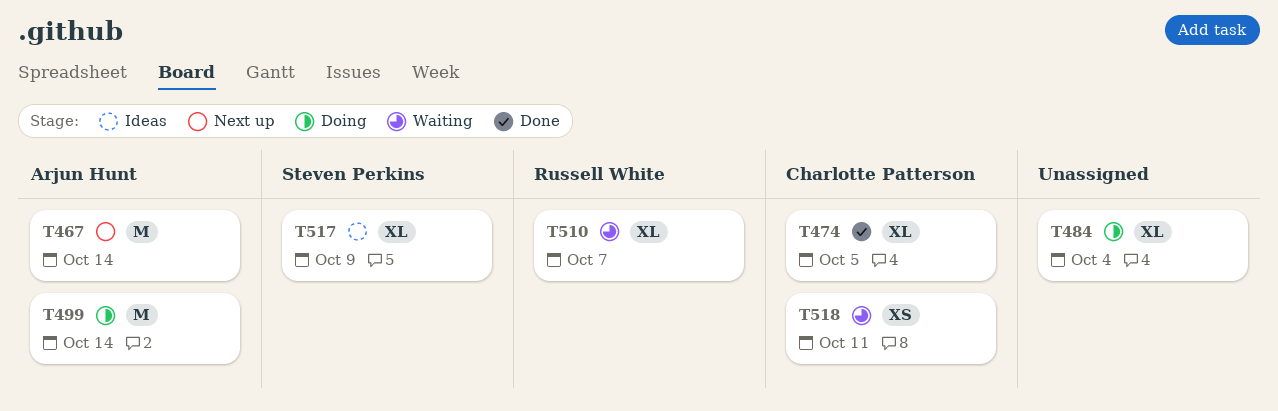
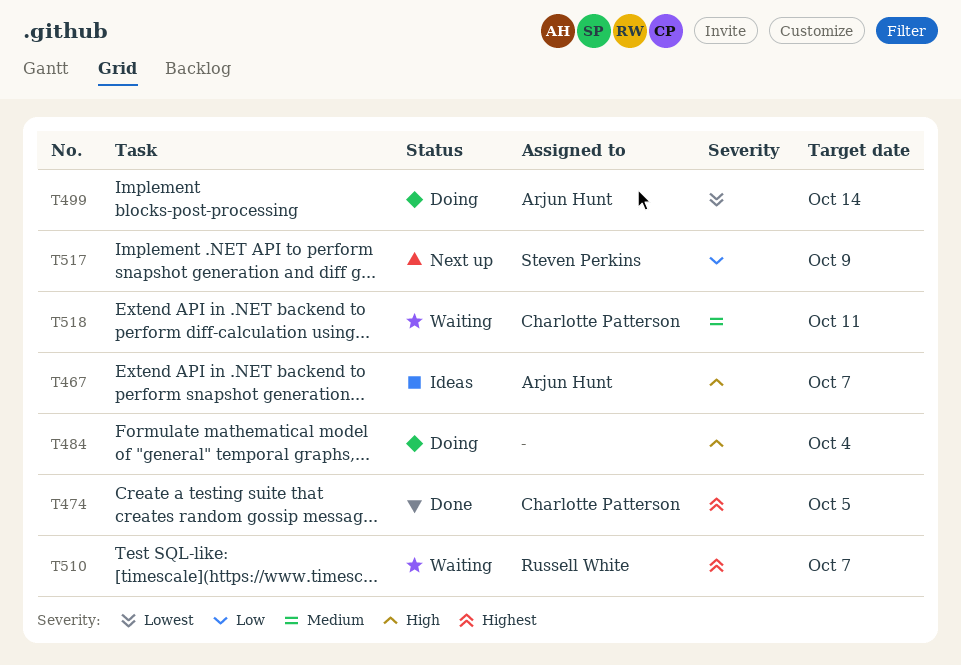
T467, status: Next up -> Ideas
T467, due: Oct 14 -> Oct 7
T517, status: Ideas -> Next up

